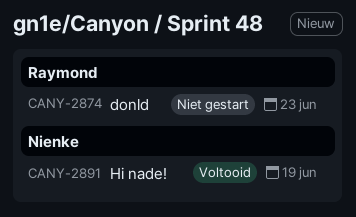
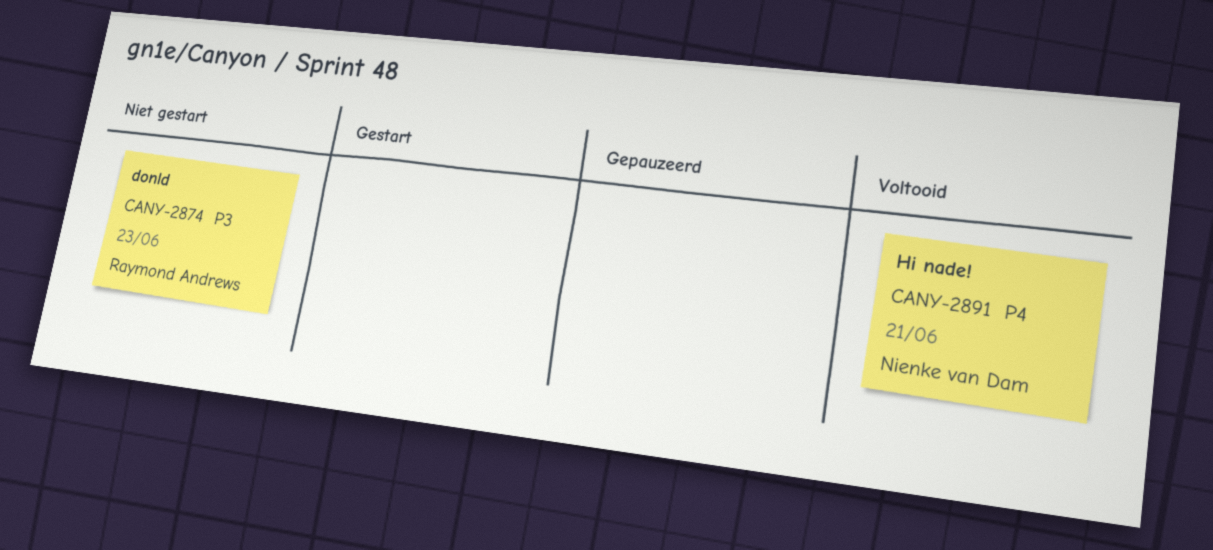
CANY-2891, due: Jun 19 -> Jun 21

